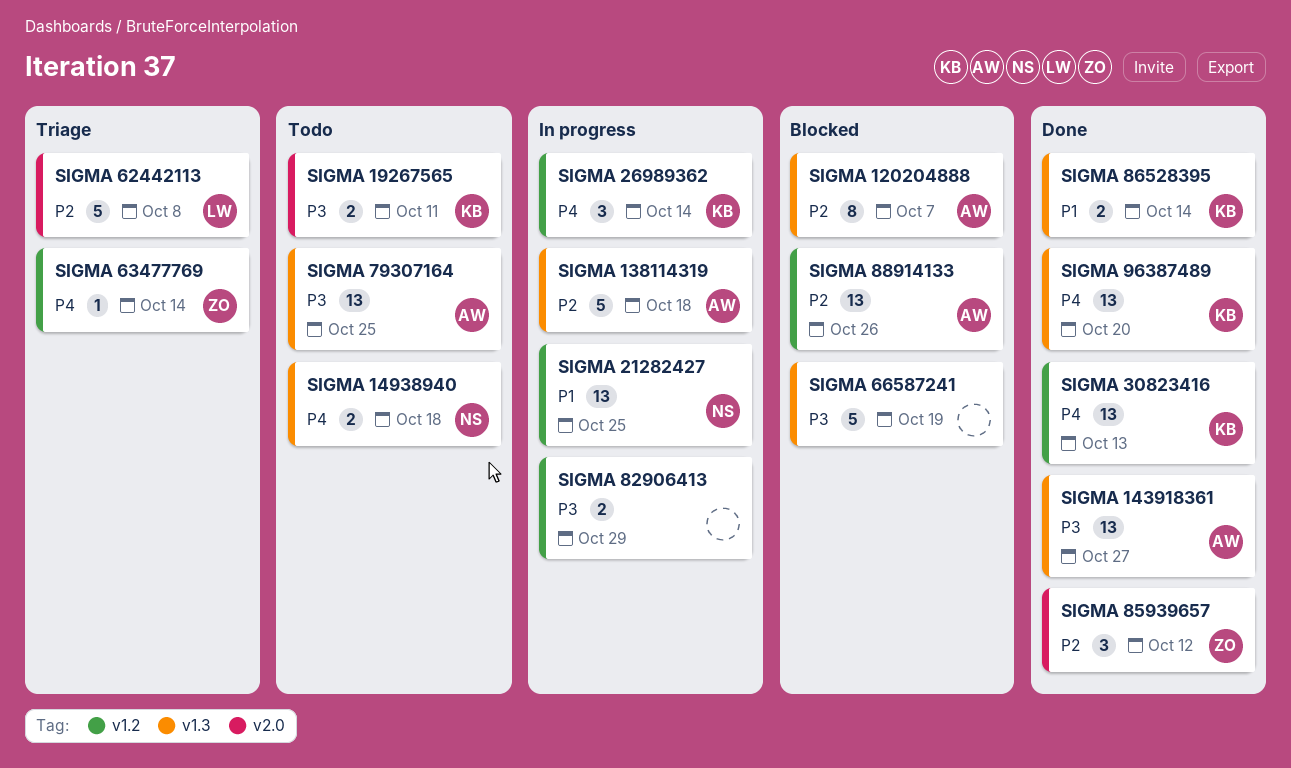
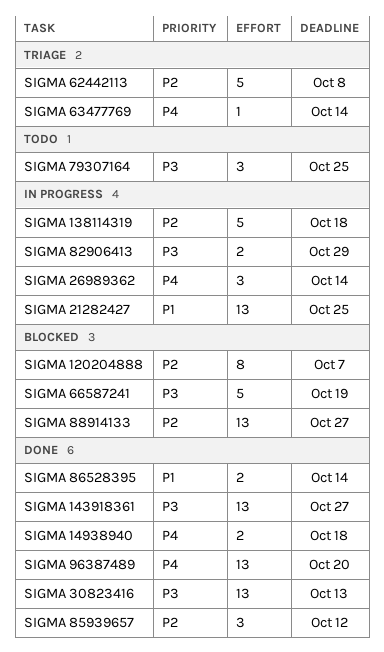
SIGMA 14938940, status: Todo -> Done
SIGMA 19267565: present -> none
SIGMA 30823416, priority: P4 -> P3
SIGMA 79307164, estimate: 13 -> 3
SIGMA 88914133, due: Oct 26 -> Oct 27

